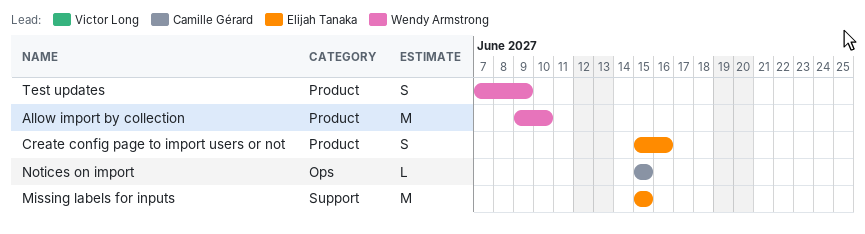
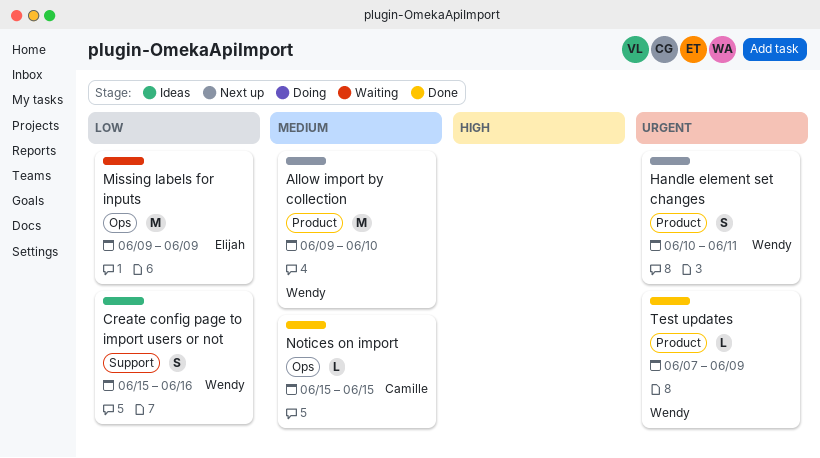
Create config page to import users or not, owner: Elijah Tanaka -> Wendy Armstrong
Create config page to import users or not, label: Product -> Support
Handle element set changes: none -> present
Missing labels for inputs, label: Support -> Ops
Missing labels for inputs, start: Jun 15 -> Jun 9
Missing labels for inputs, due: Jun 15 -> Jun 9
Test updates, estimate: S -> L

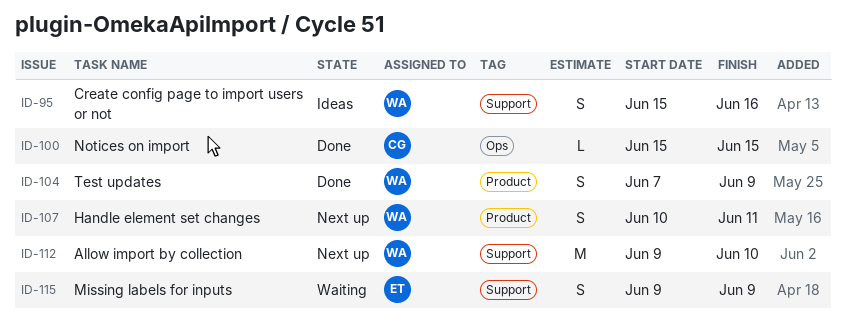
Allow import by collection, label: Product -> Support
Missing labels for inputs, label: Ops -> Support
Missing labels for inputs, estimate: M -> S
Test updates, estimate: L -> S

